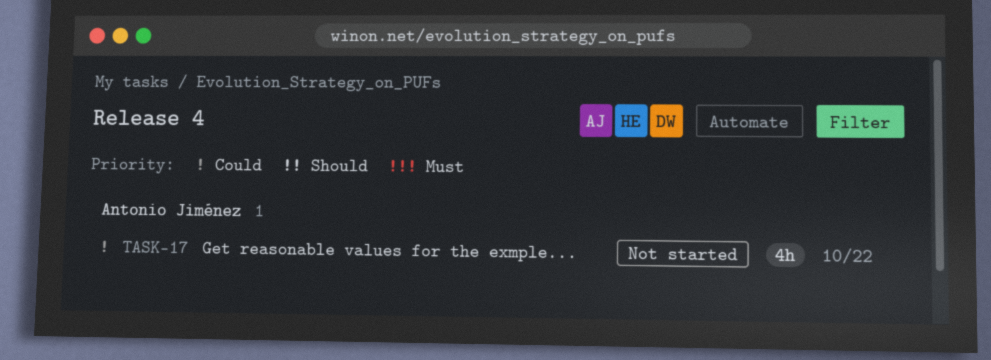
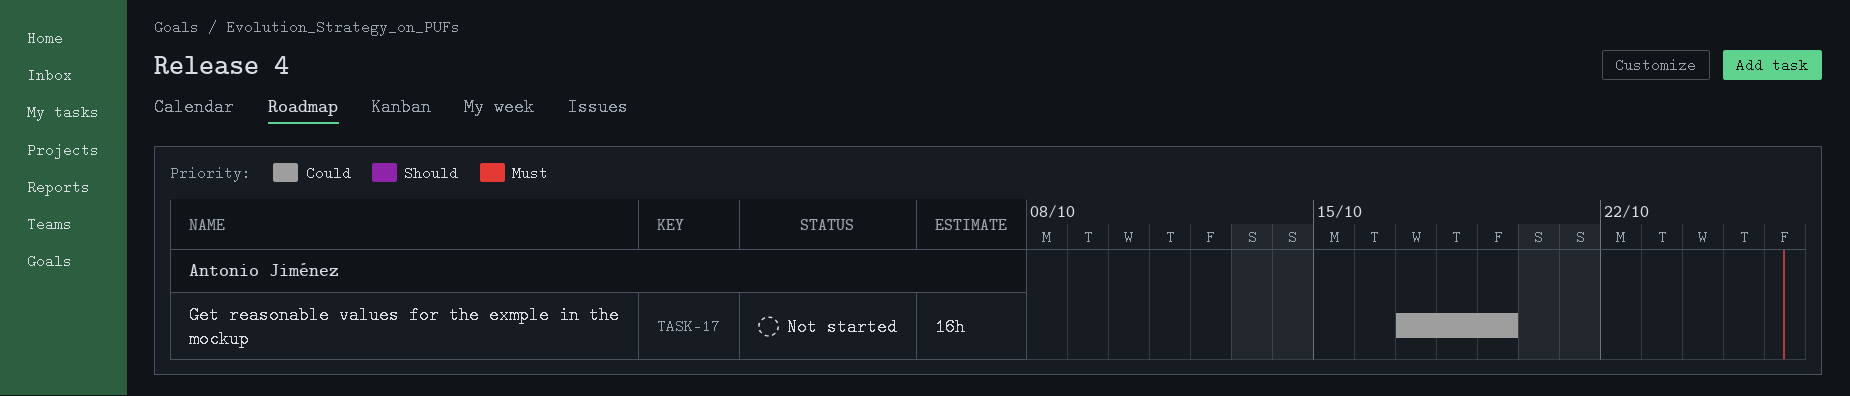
TASK-17, estimate: 4h -> 16h
TASK-17, due: Oct 22 -> Oct 19

